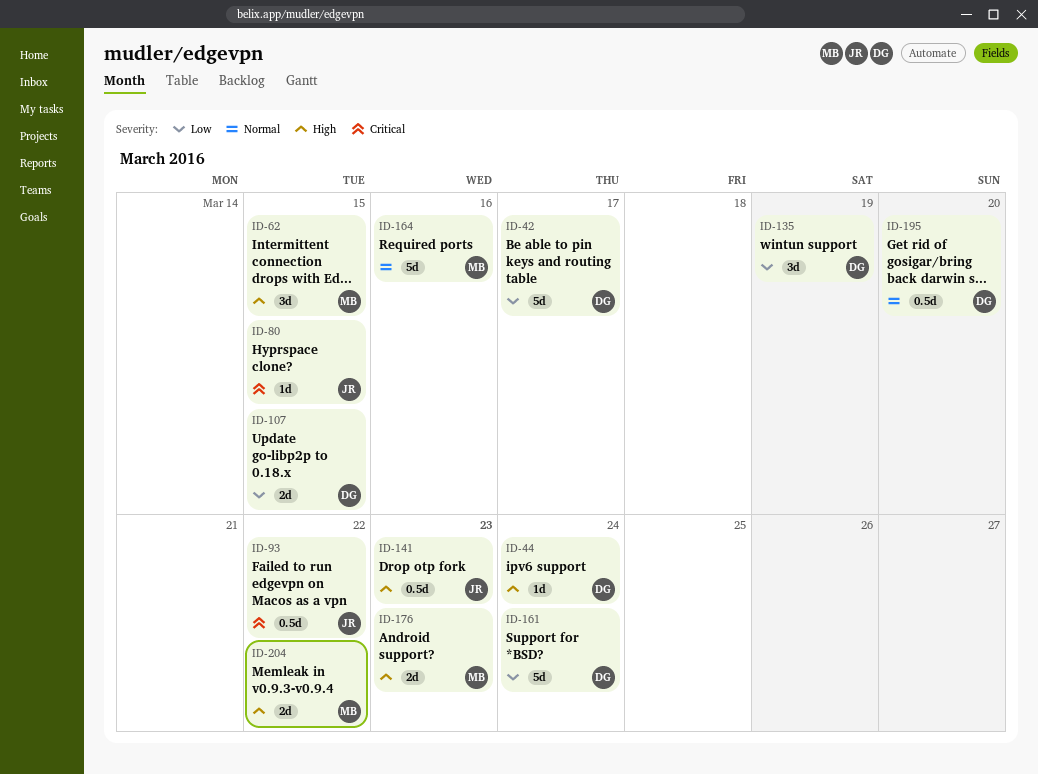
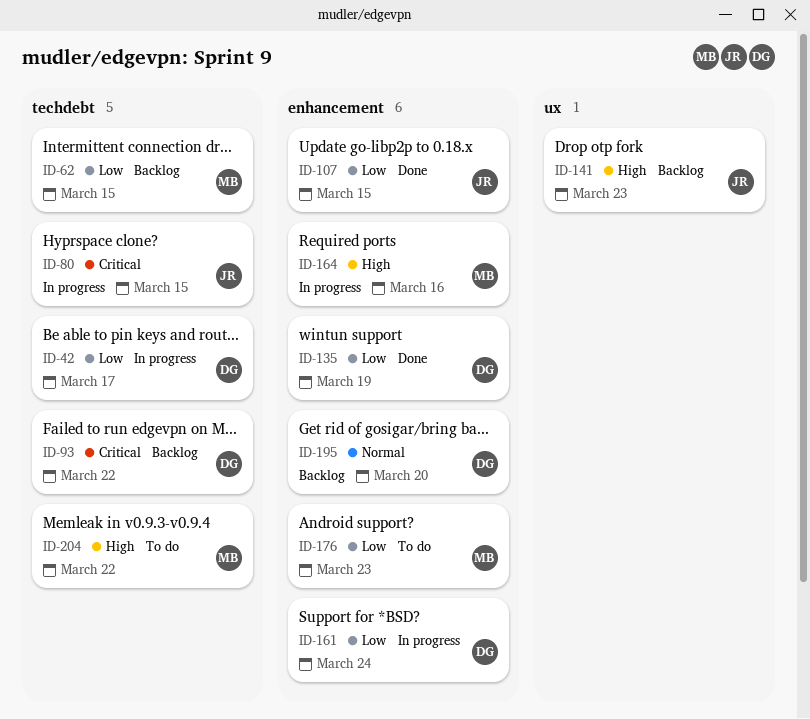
ID-44: present -> none
ID-62, priority: High -> Low
ID-93, owner: JR -> DG
ID-107, owner: DG -> JR
ID-164, priority: Normal -> High
ID-176, priority: High -> Low

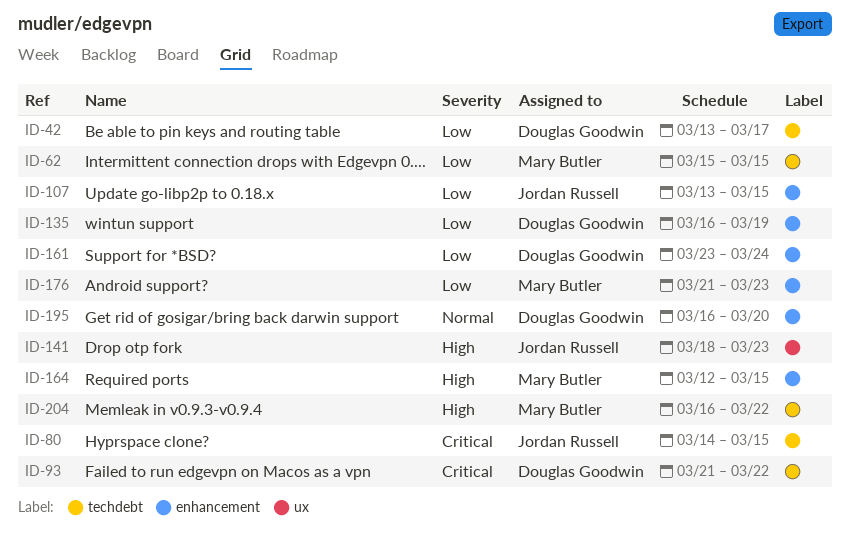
ID-164, due: Mar 16 -> Mar 15

